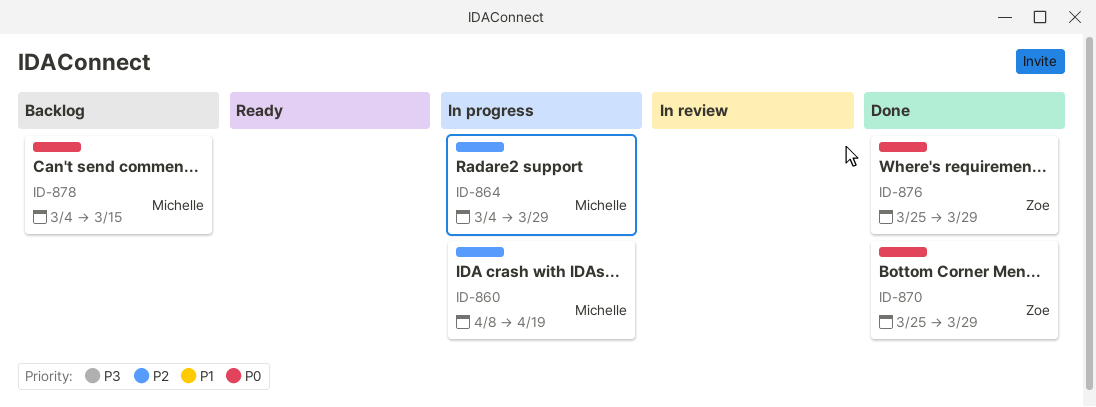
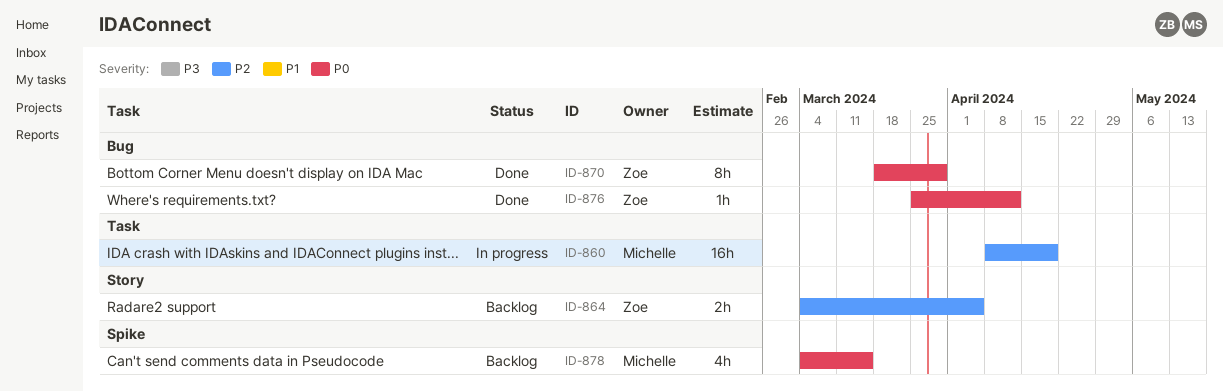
ID-864, status: In progress -> Backlog
ID-864, owner: Michelle -> Zoe
ID-864, due: Mar 29 -> Apr 5
ID-870, start: Mar 25 -> Mar 18
ID-876, due: Mar 29 -> Apr 12

